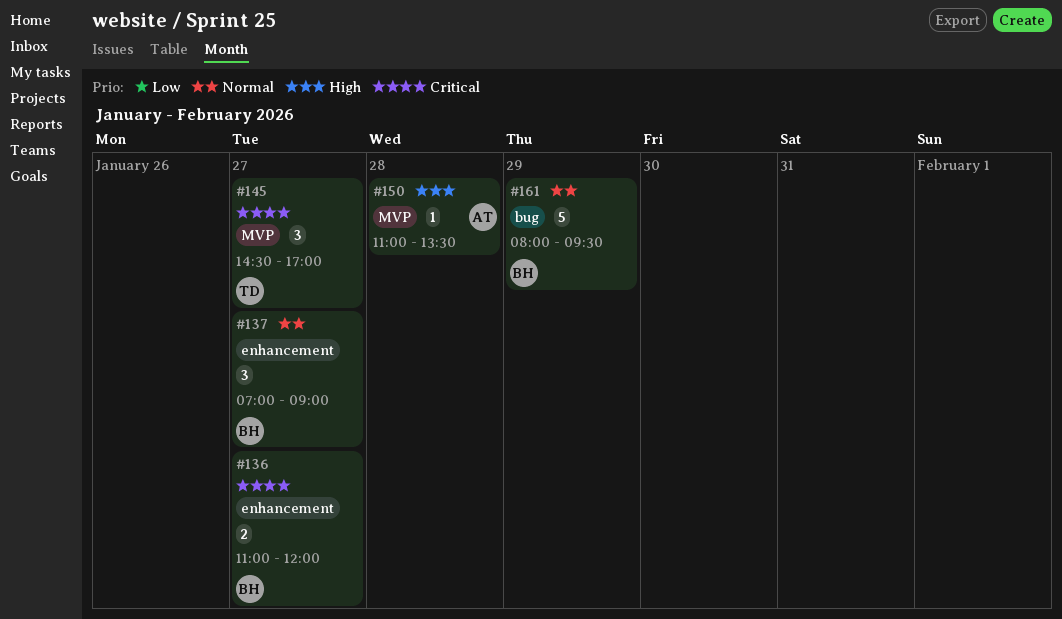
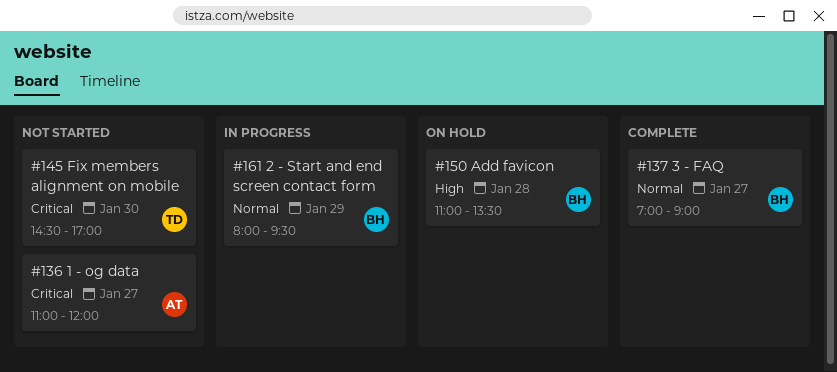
#136, owner: BH -> AT
#145, day: Jan 27 -> Jan 30
#150, owner: AT -> BH

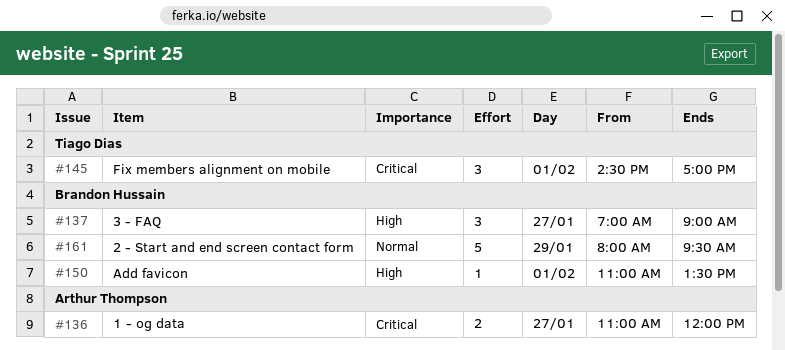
#137, priority: Normal -> High
#145, day: Jan 30 -> Feb 1
#150, day: Jan 28 -> Feb 1

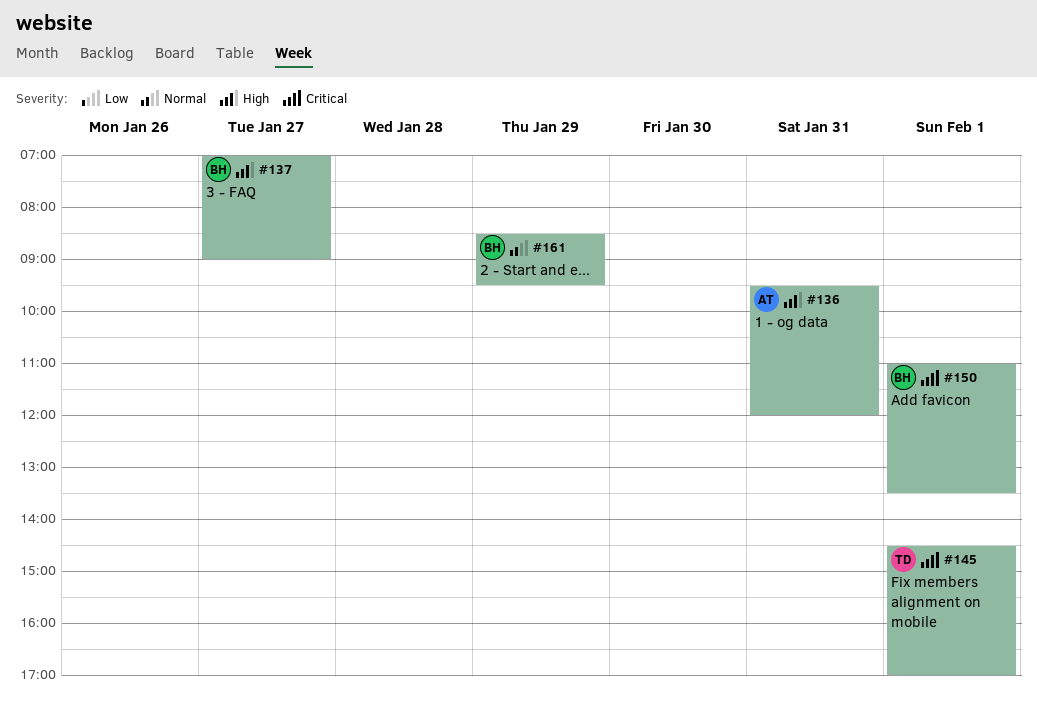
#136, priority: Critical -> High
#136, day: Jan 27 -> Jan 31
#136, begins: 11:00 -> 09:30
#150, priority: High -> Critical
#161, begins: 08:00 -> 08:30

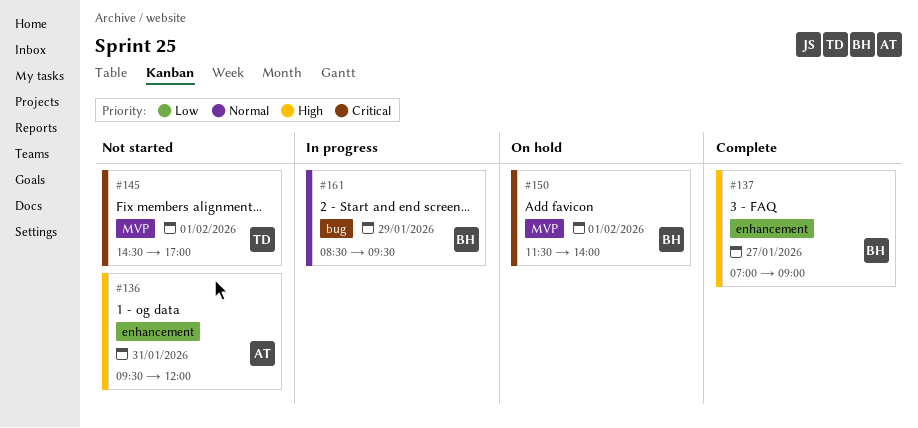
#150, begins: 11:00 -> 11:30
#150, ends: 13:30 -> 14:00

